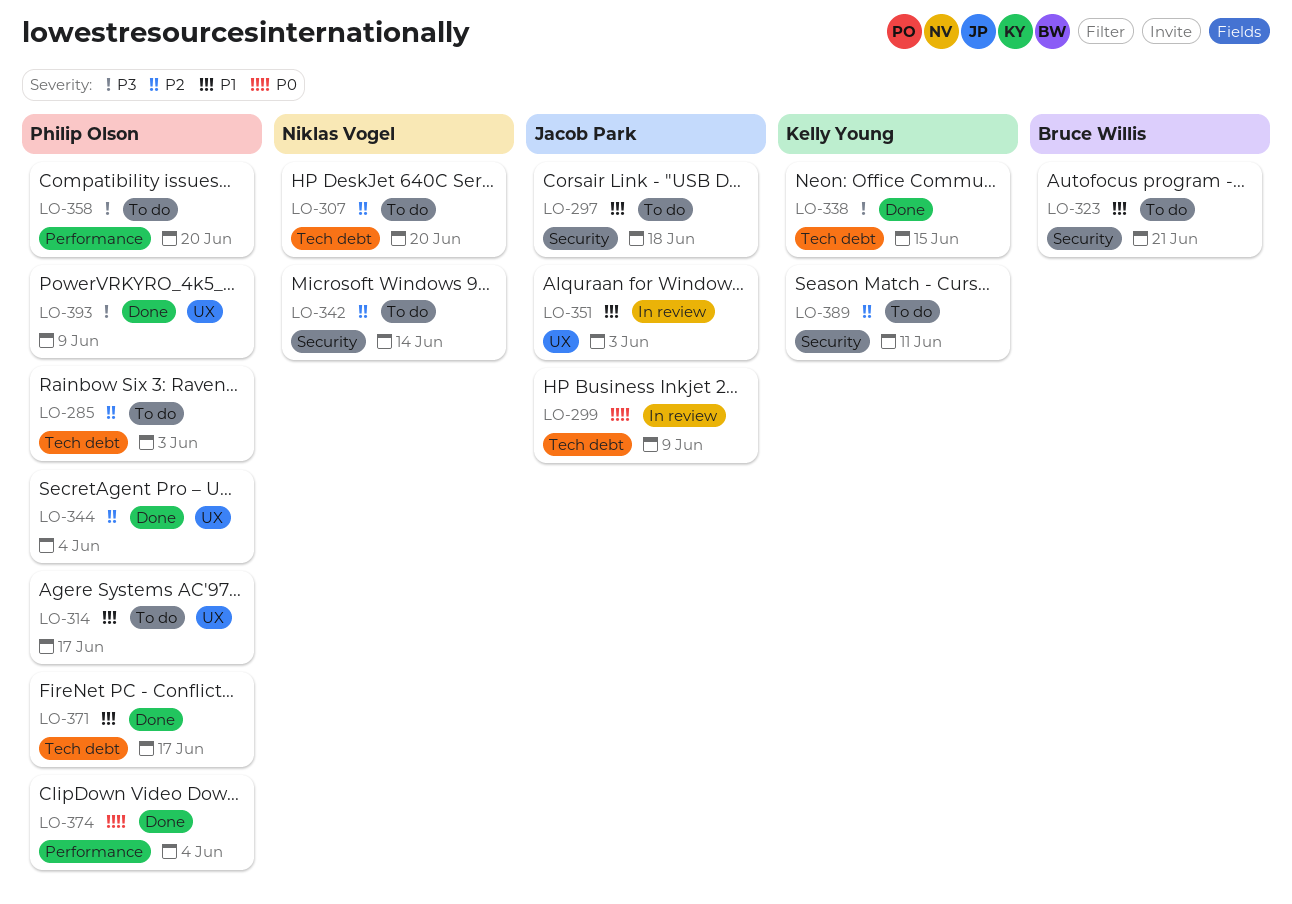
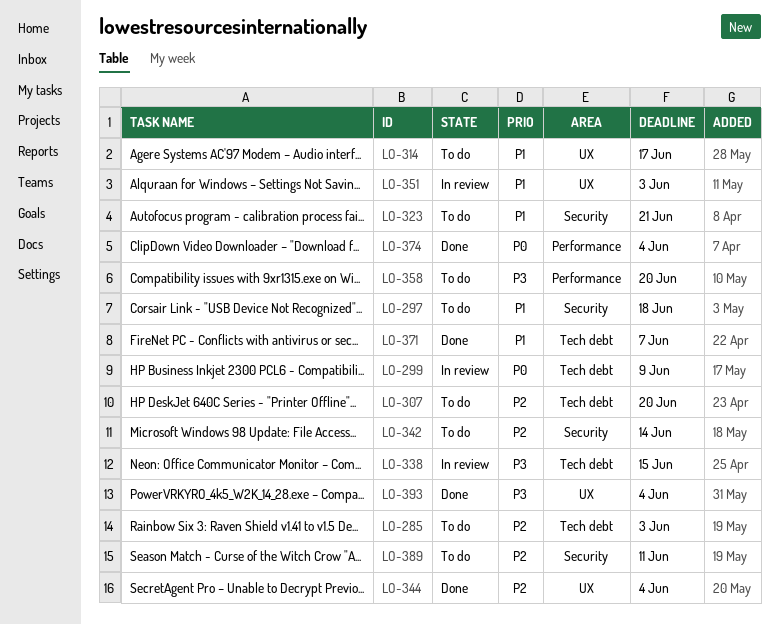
LO-338, status: Done -> In review
LO-371, due: Jun 17 -> Jun 7
LO-393, due: Jun 9 -> Jun 4

